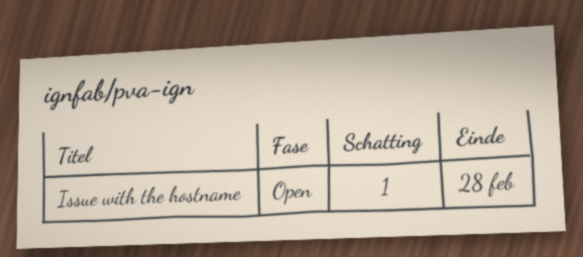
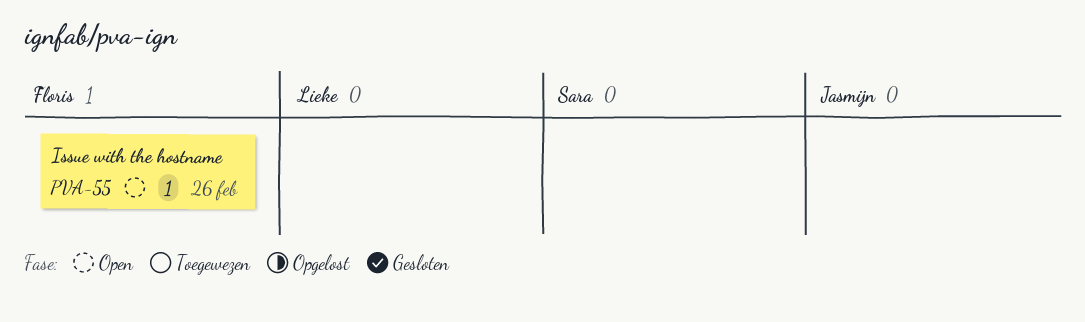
Issue with the hostname, due: Feb 28 -> Feb 26

